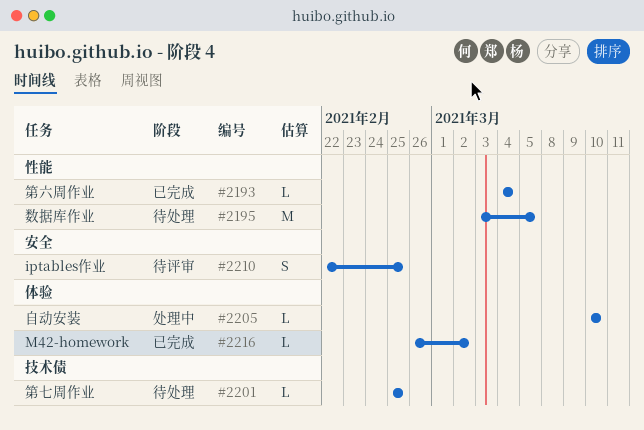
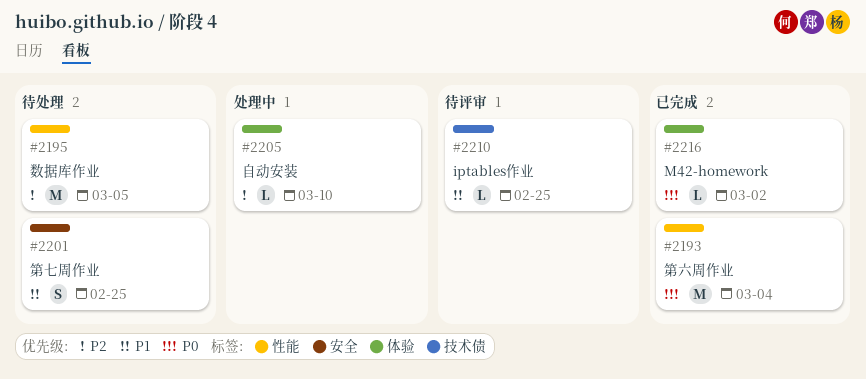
#2193, estimate: L -> M
#2201, label: 技术债 -> 安全
#2201, estimate: L -> S
#2210, label: 安全 -> 技术债
#2210, estimate: S -> L

